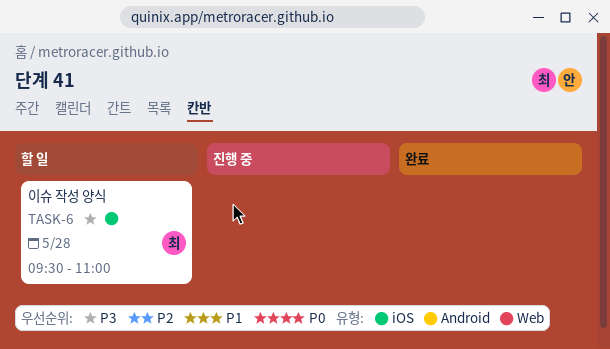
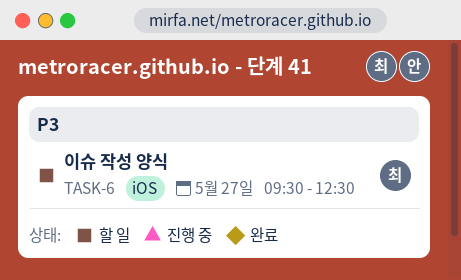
TASK-6, day: May 28 -> May 27
TASK-6, ends: 11:00 -> 12:30

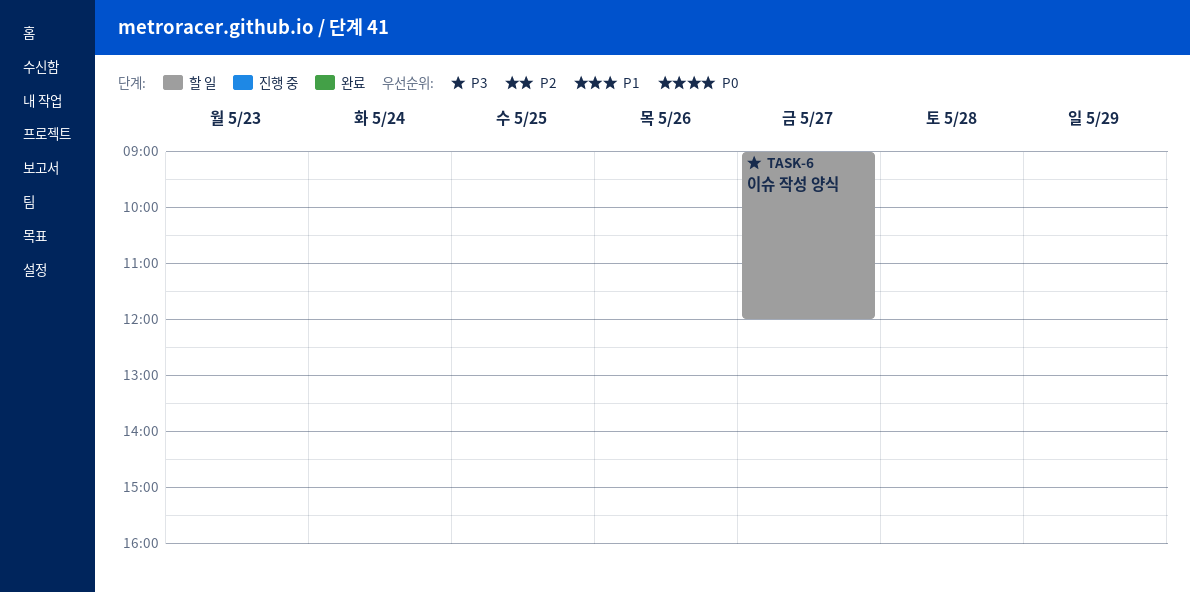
TASK-6, begins: 09:30 -> 09:00
TASK-6, ends: 12:30 -> 12:00

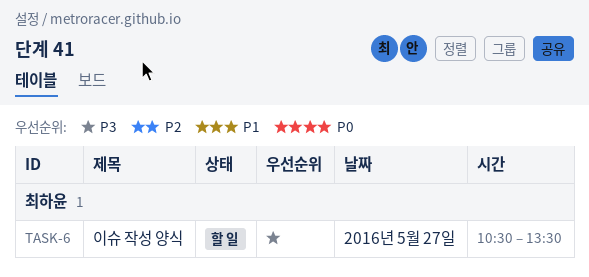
TASK-6, begins: 09:00 -> 10:30
TASK-6, ends: 12:00 -> 13:30

